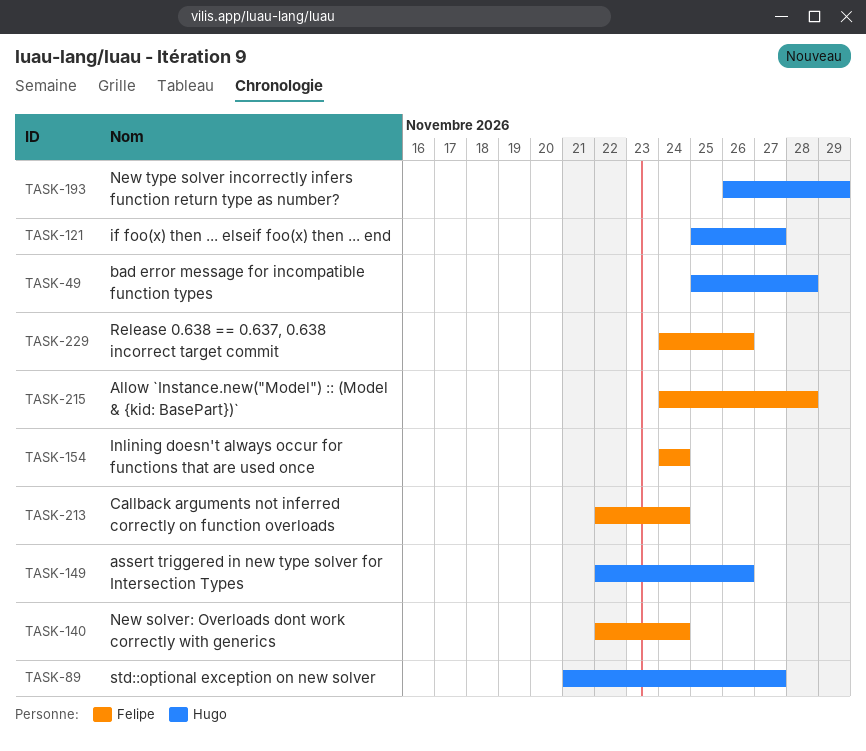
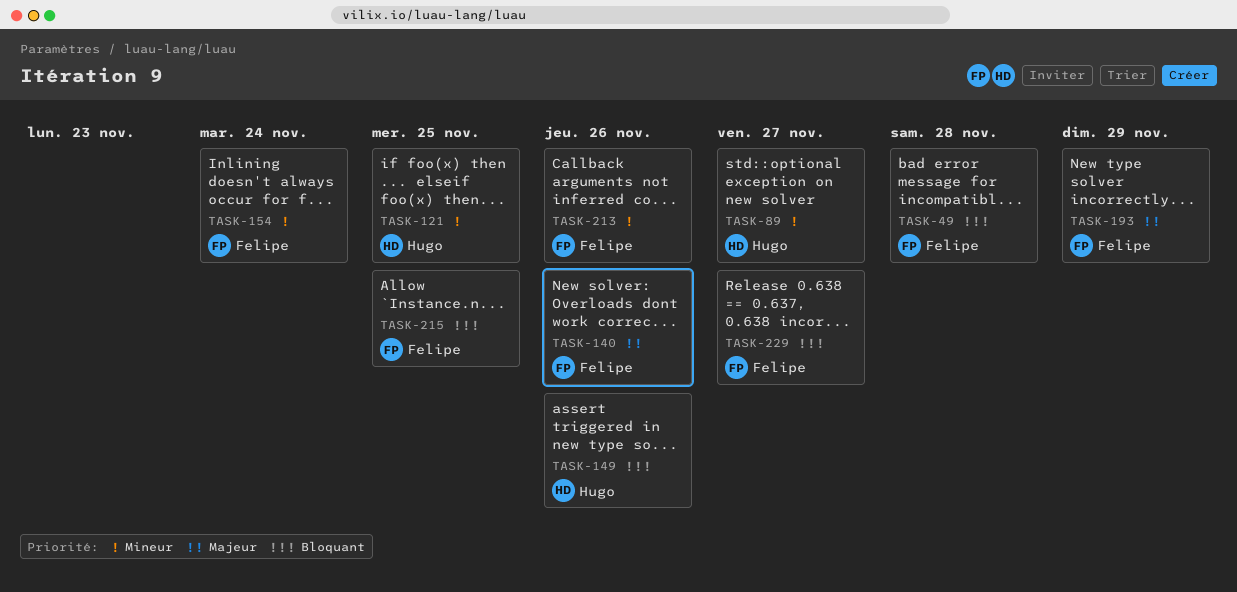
TASK-49, owner: Hugo -> Felipe
TASK-121, due: Nov 27 -> Nov 25
TASK-140, due: Nov 24 -> Nov 26
TASK-193, owner: Hugo -> Felipe
TASK-213, due: Nov 24 -> Nov 26
TASK-215, due: Nov 28 -> Nov 25
TASK-229, due: Nov 26 -> Nov 27

